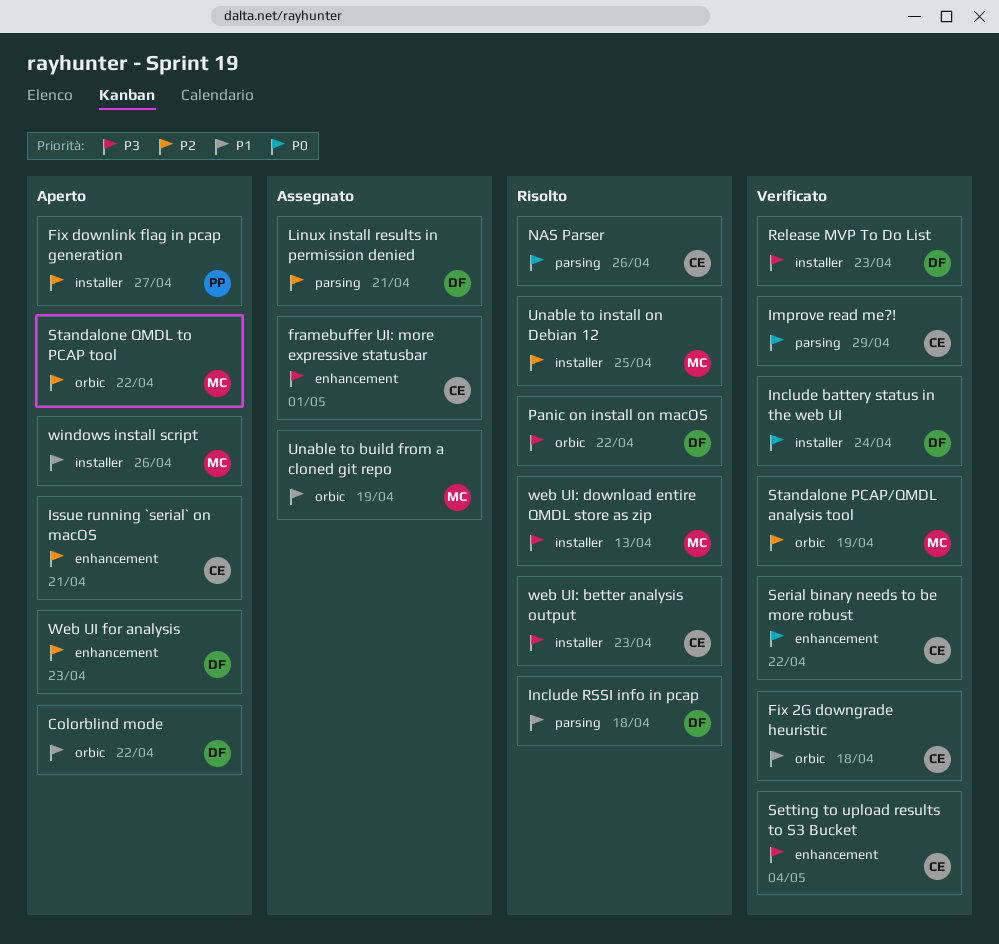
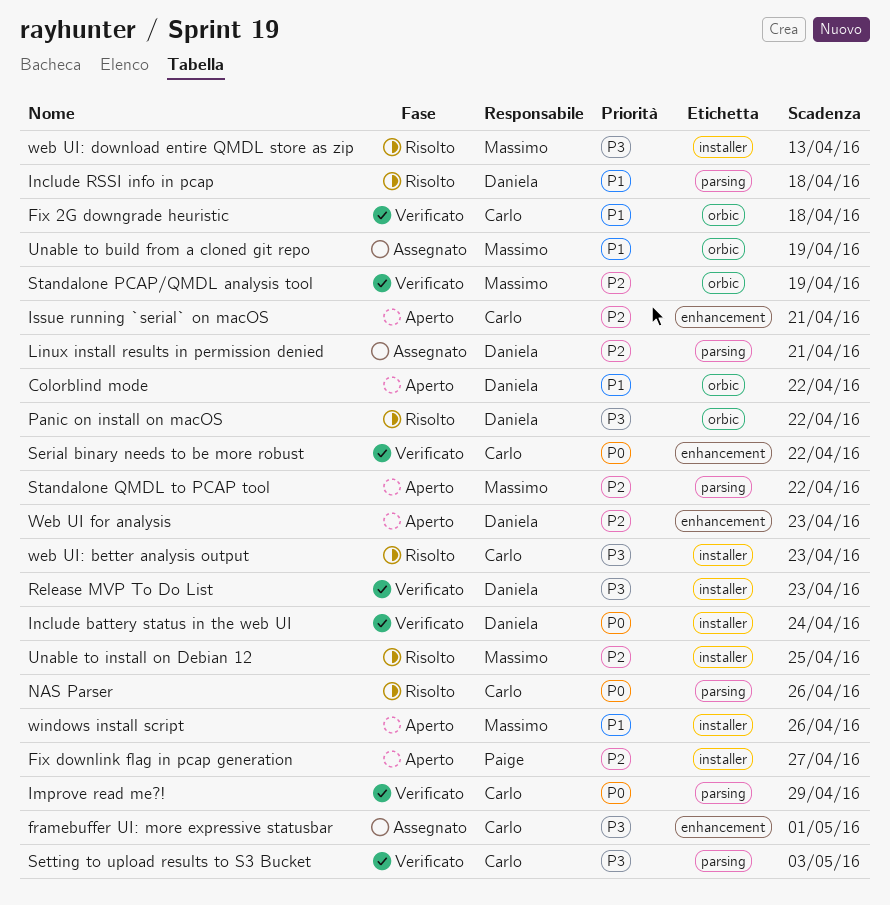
Setting to upload results to S3 Bucket, label: enhancement -> parsing
Setting to upload results to S3 Bucket, due: May 4 -> May 3
Standalone QMDL to PCAP tool, label: orbic -> parsing

